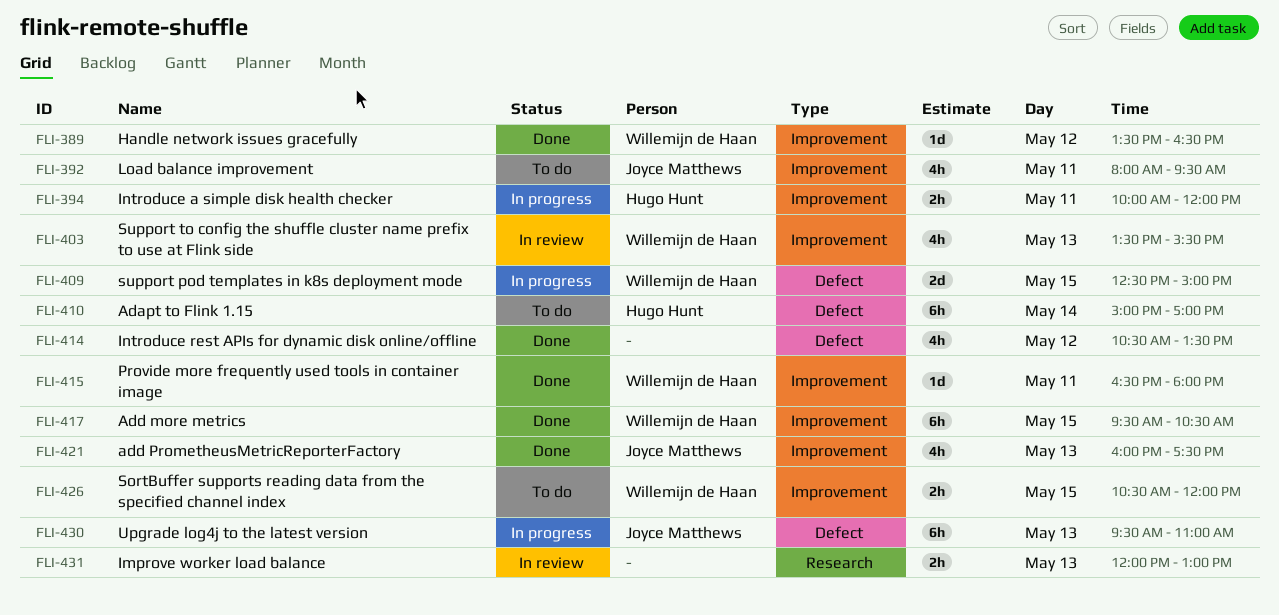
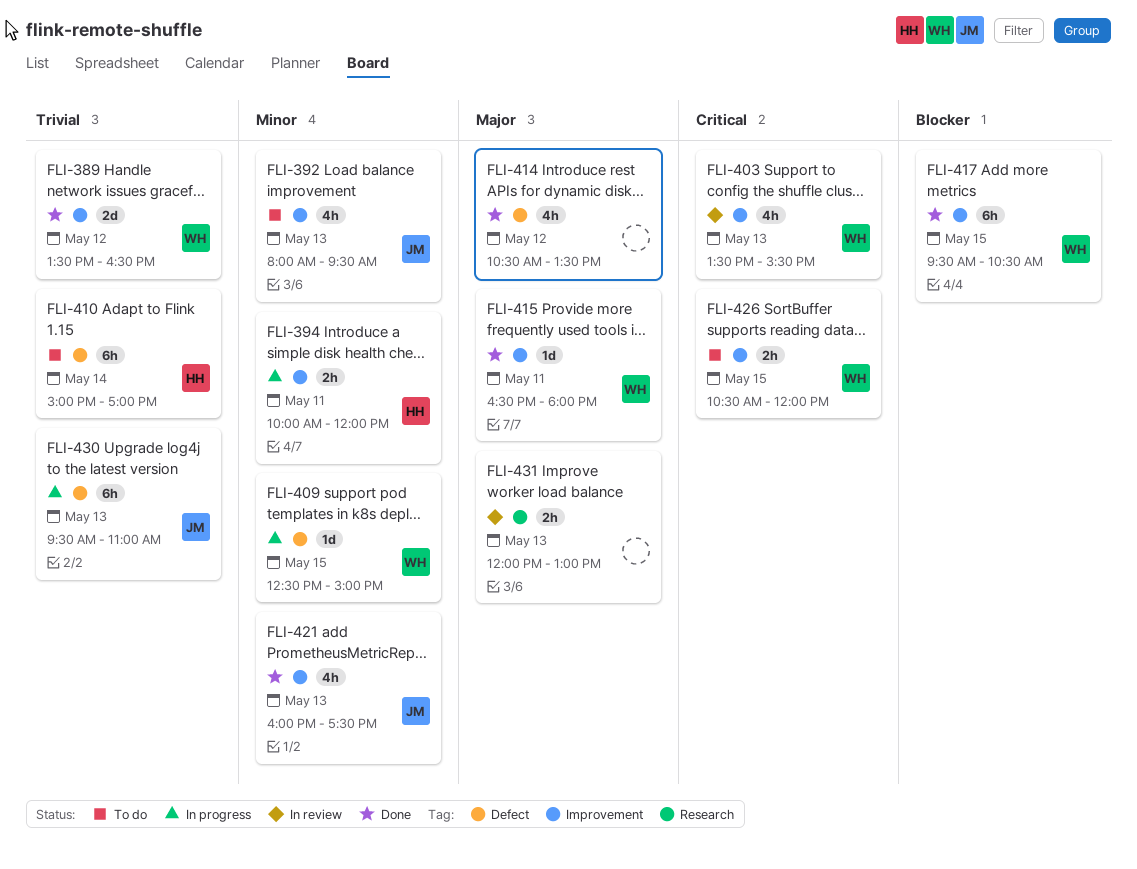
FLI-389, estimate: 1d -> 2d
FLI-392, day: May 11 -> May 13
FLI-409, estimate: 2d -> 1d

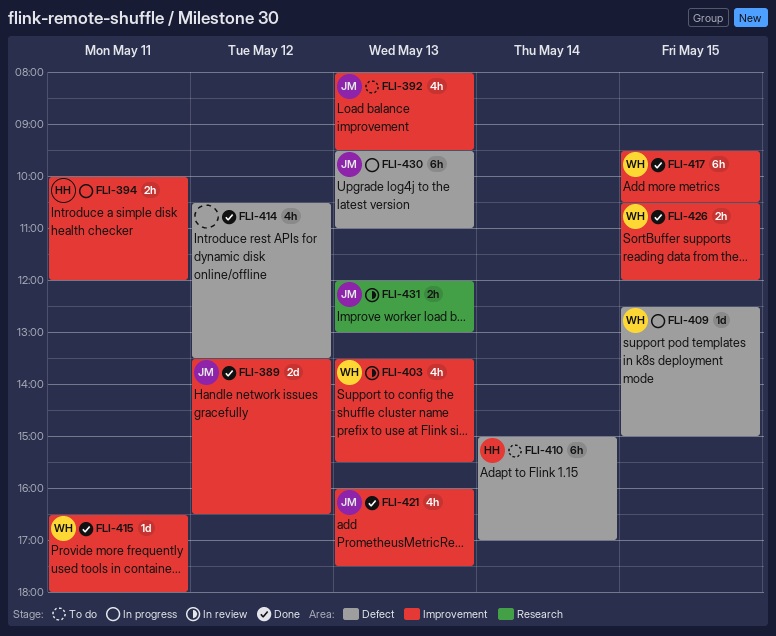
FLI-389, owner: WH -> JM
FLI-426, status: To do -> Done
FLI-431, owner: none -> JM

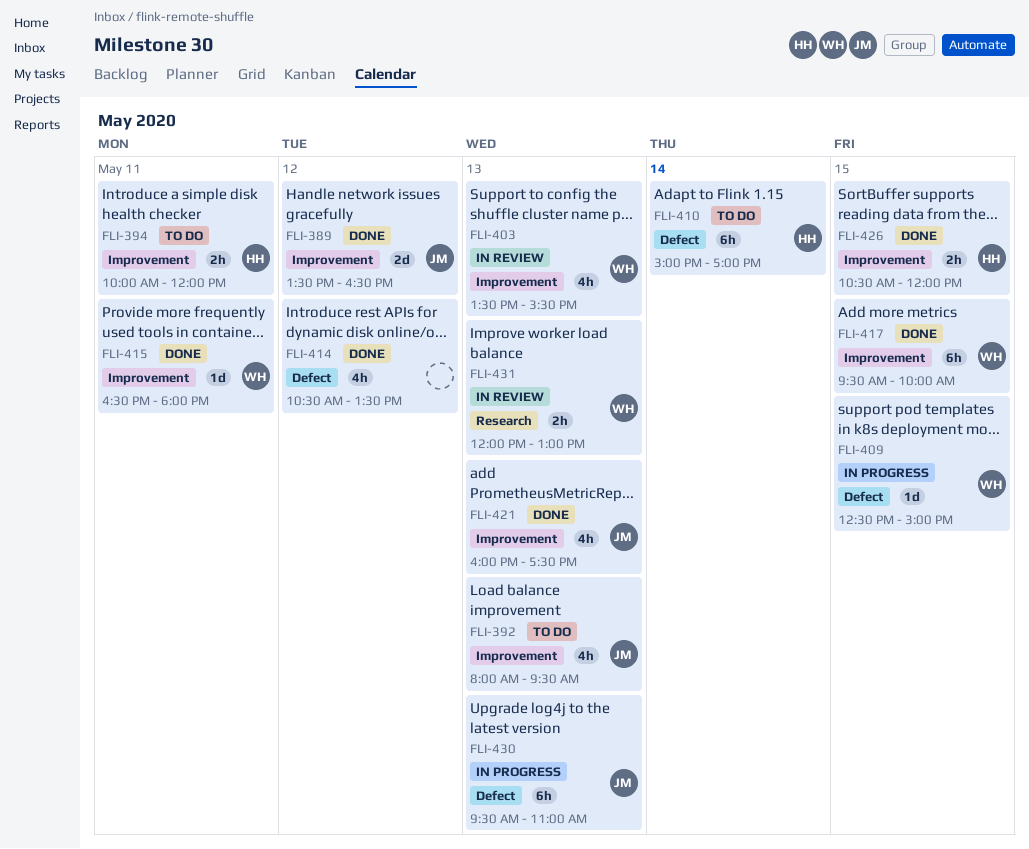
FLI-394, status: In progress -> To do
FLI-417, ends: 10:30 -> 10:00
FLI-426, owner: WH -> HH
FLI-431, owner: JM -> WH

